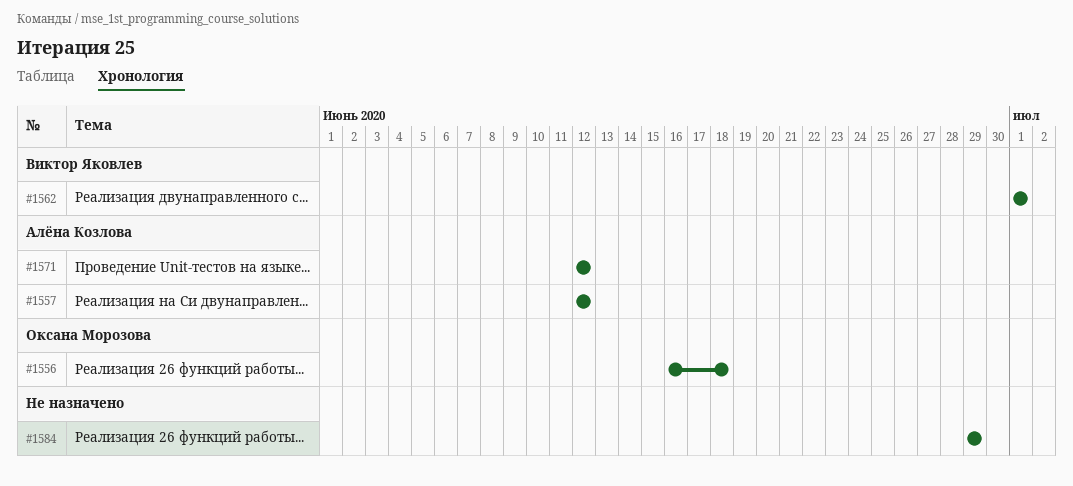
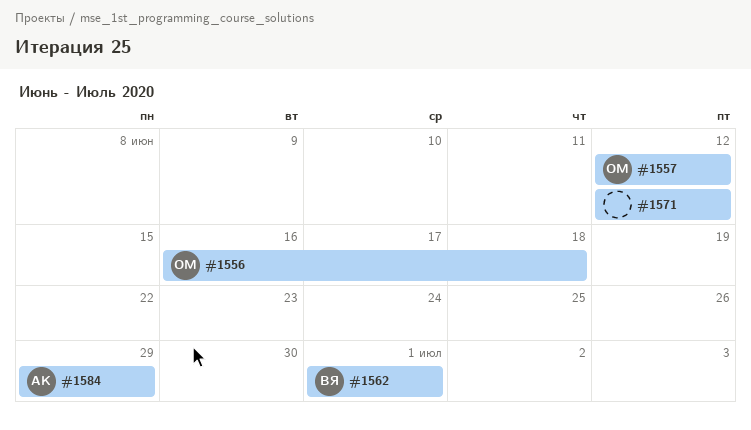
#1557, owner: Алёна Козлова -> Оксана Морозова
#1571, owner: Алёна Козлова -> none
#1584, owner: none -> Алёна Козлова

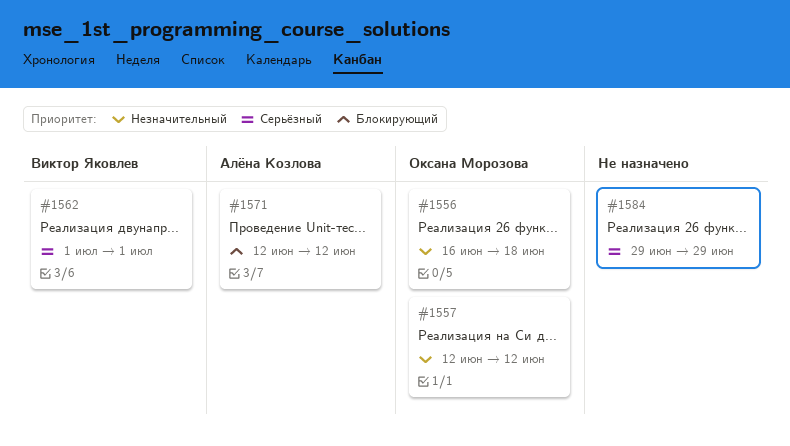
#1571, owner: none -> Алёна Козлова
#1584, owner: Алёна Козлова -> none

